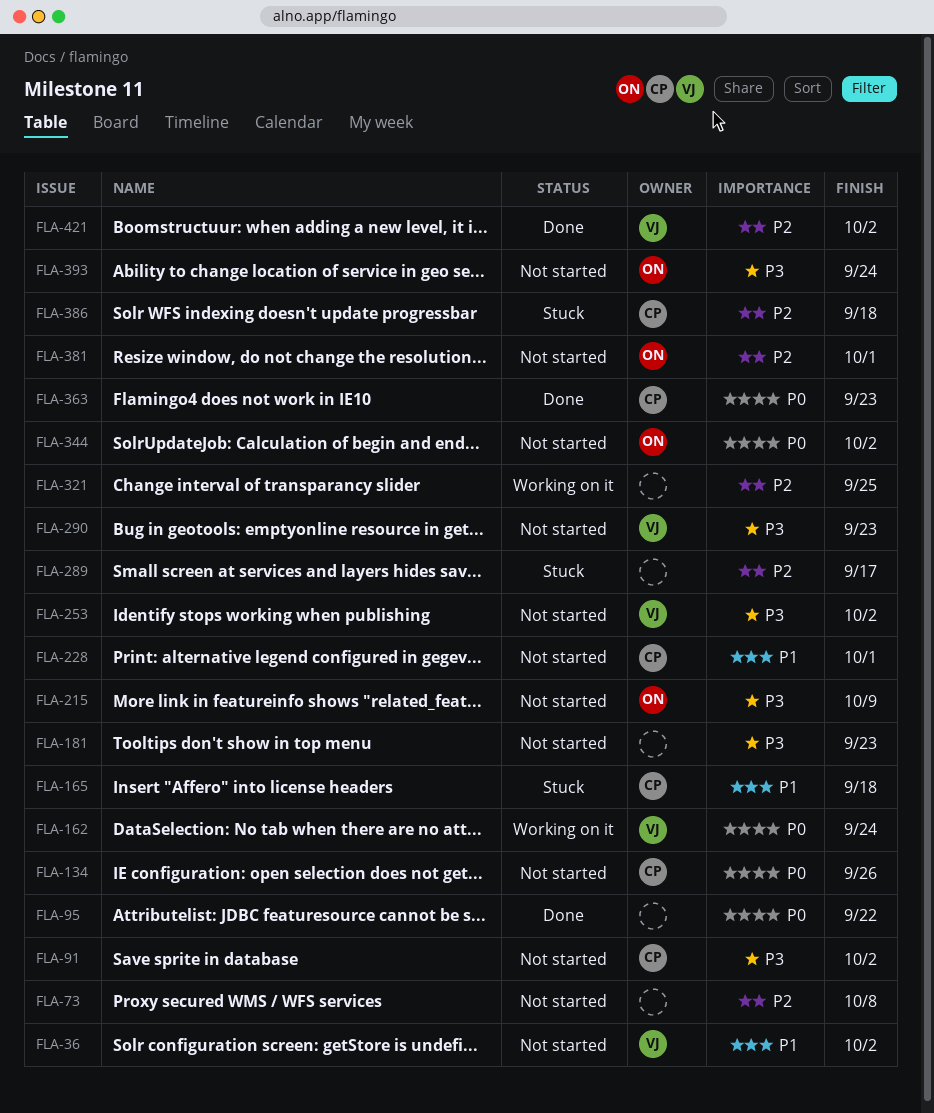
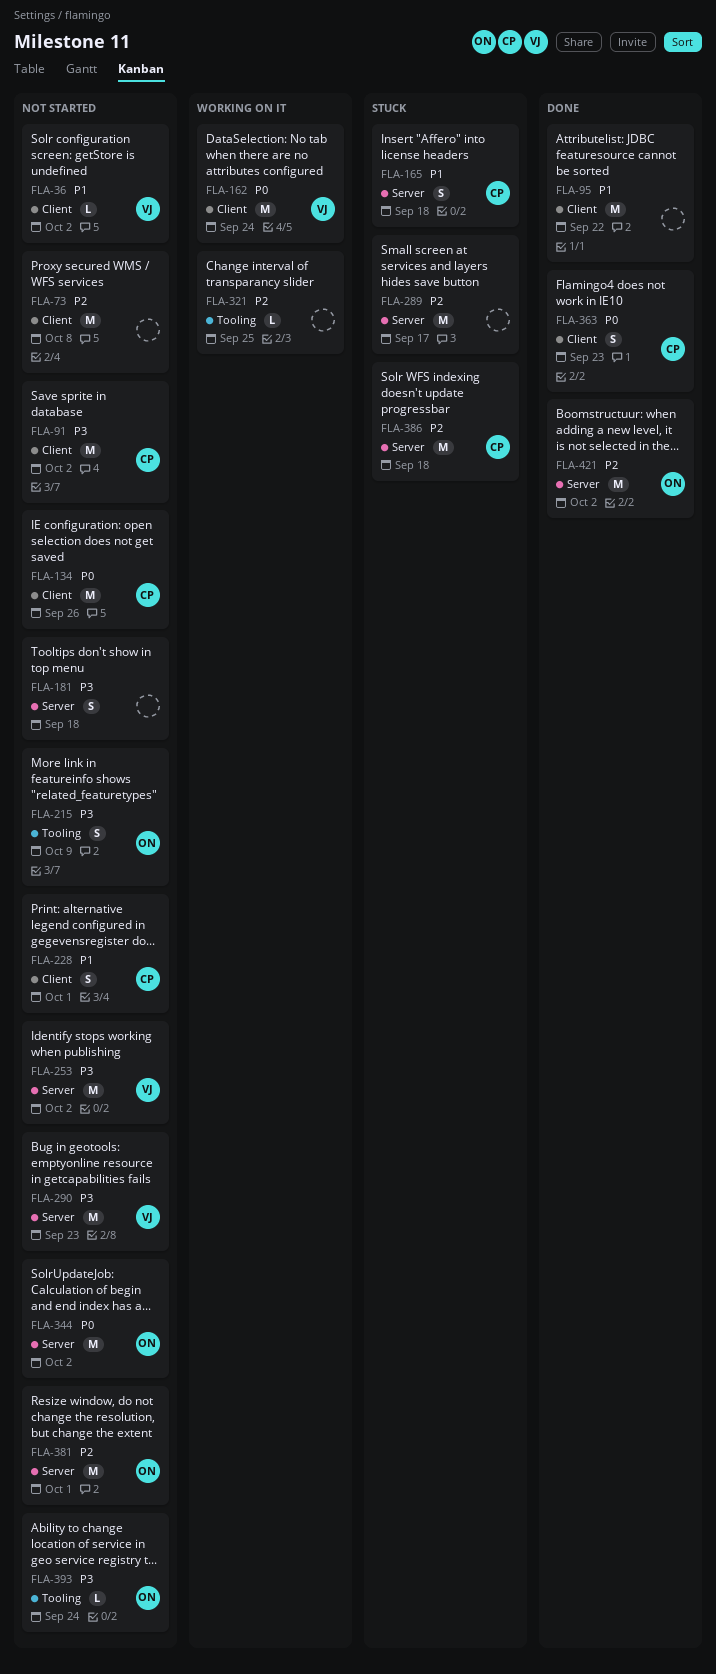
FLA-95, priority: P0 -> P1
FLA-181, due: Sep 23 -> Sep 18
FLA-421, owner: VJ -> ON

